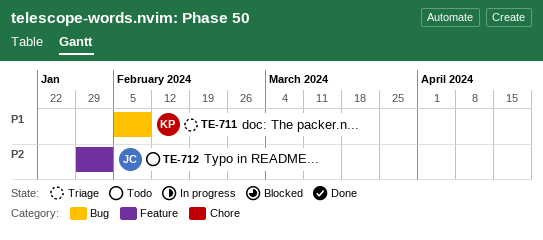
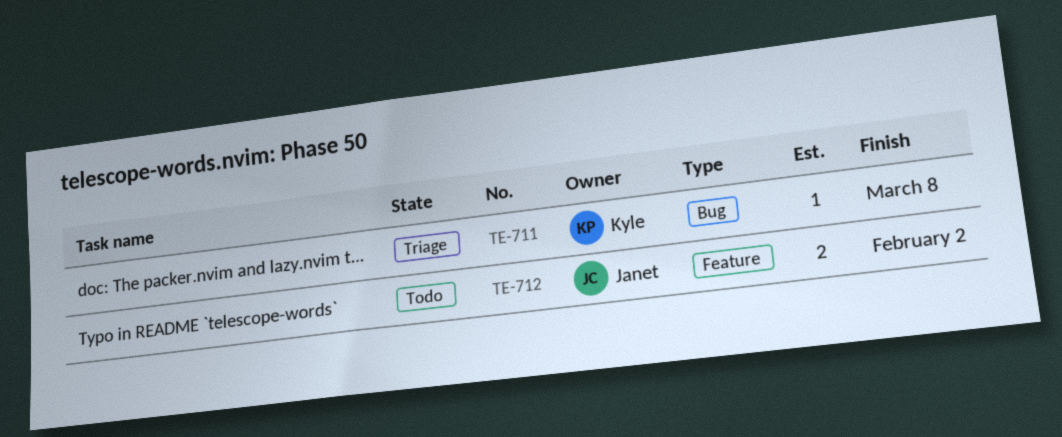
TE-711, due: Feb 9 -> Mar 8

